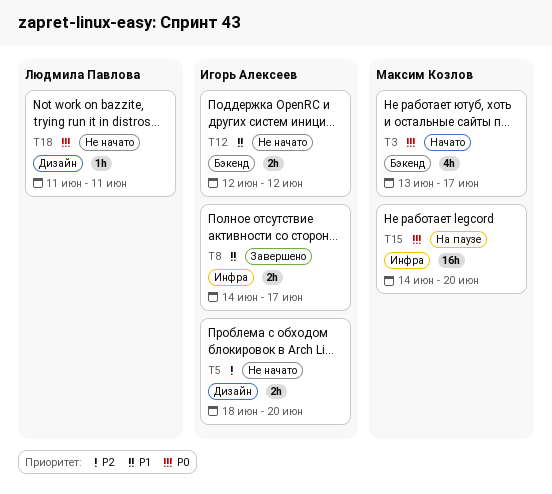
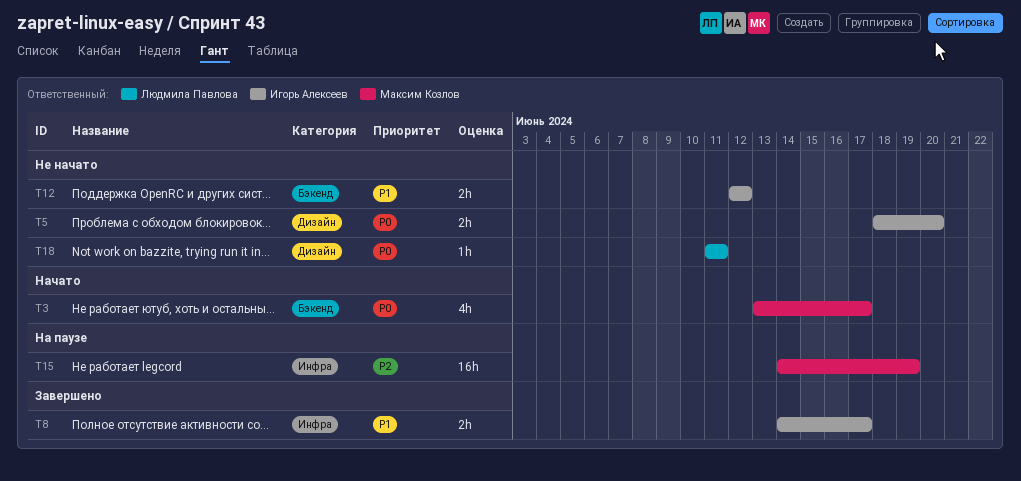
T5, priority: P2 -> P0
T15, priority: P0 -> P2
T15, due: Jun 20 -> Jun 19

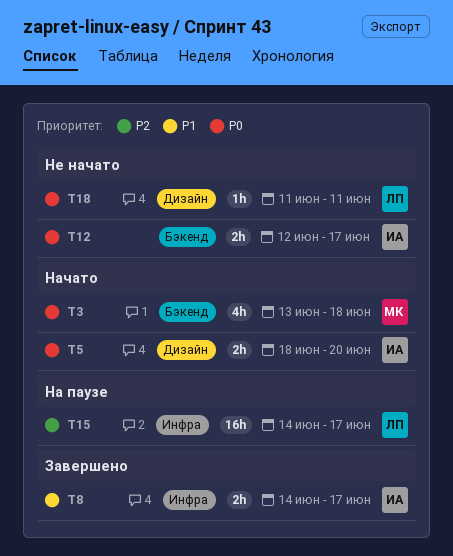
T3, due: Jun 17 -> Jun 18
T5, status: Не начато -> Начато
T12, priority: P1 -> P0
T12, due: Jun 12 -> Jun 17
T15, owner: Максим Козлов -> Людмила Павлова
T15, due: Jun 19 -> Jun 17

